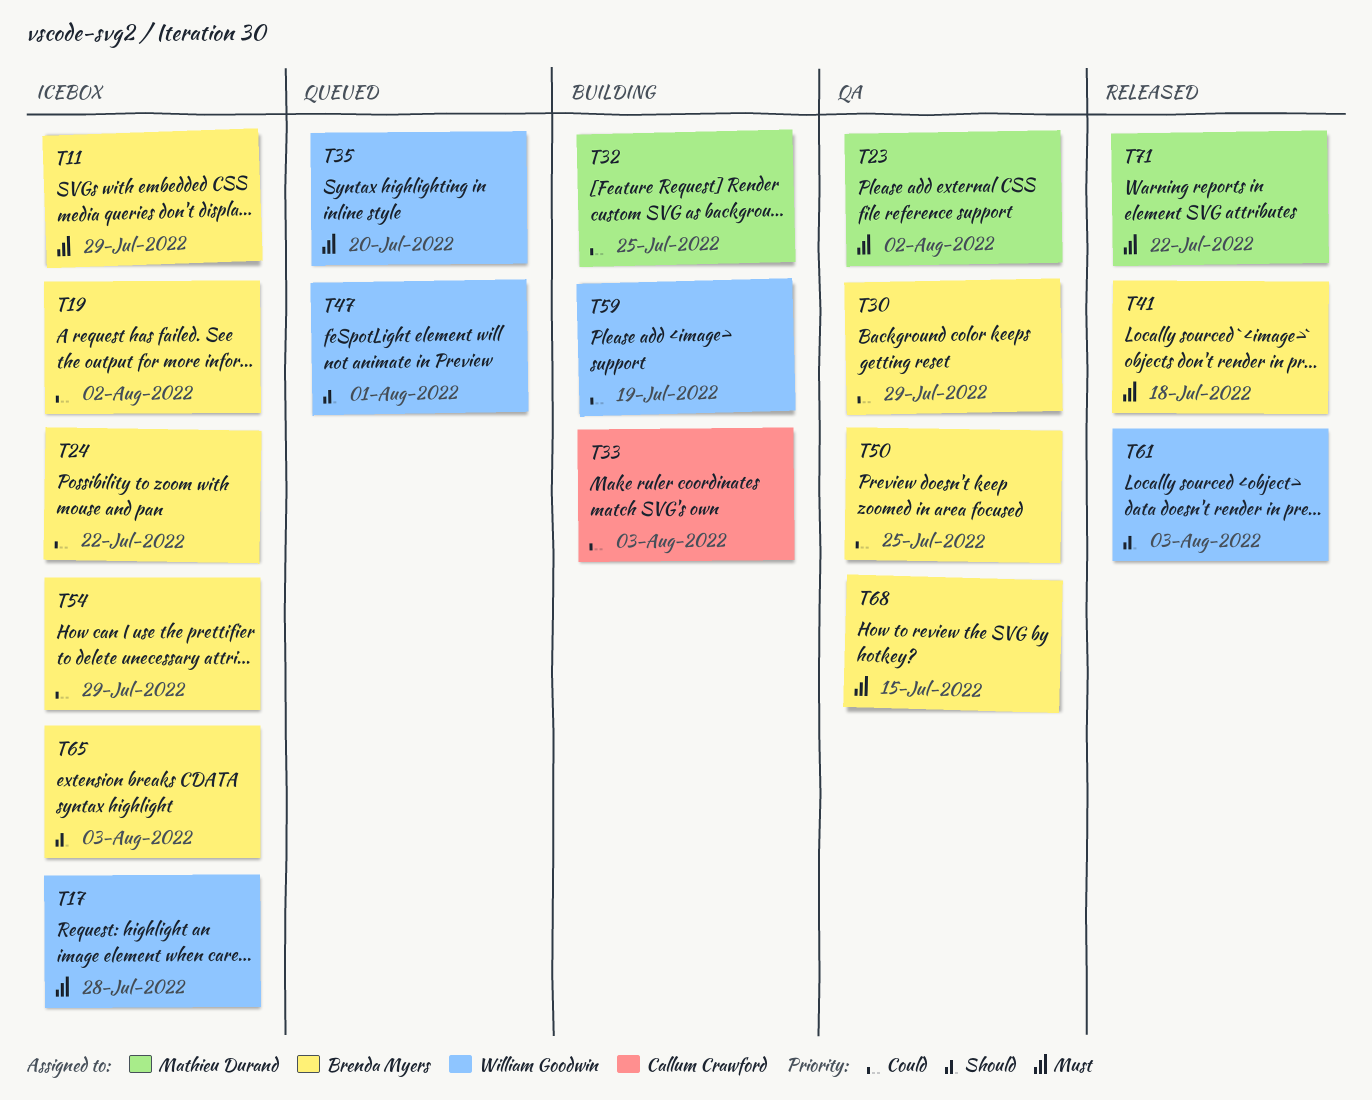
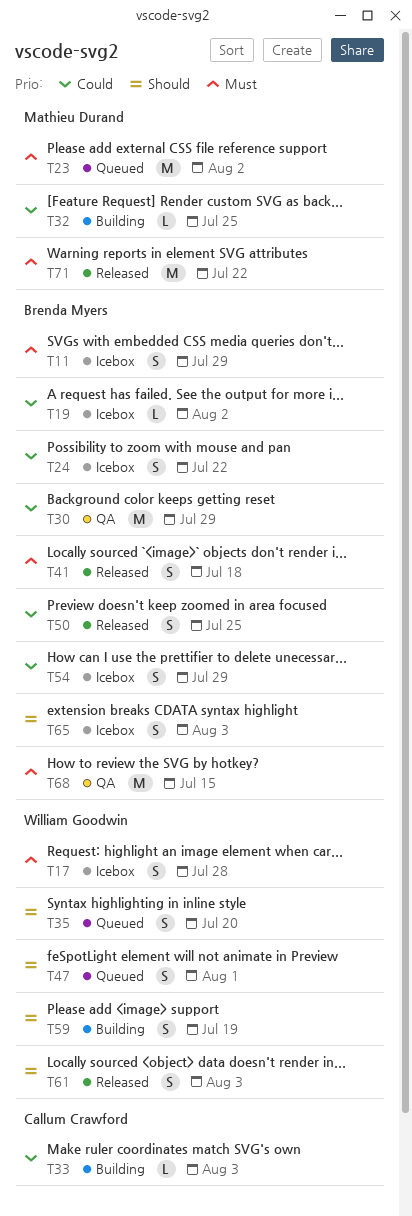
T23, status: QA -> Queued
T35, priority: Must -> Should
T50, status: QA -> Released
T59, priority: Could -> Should

